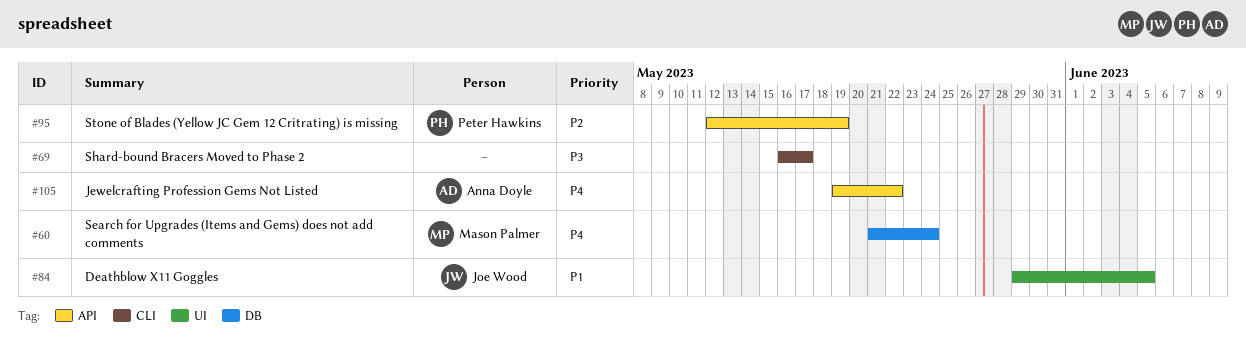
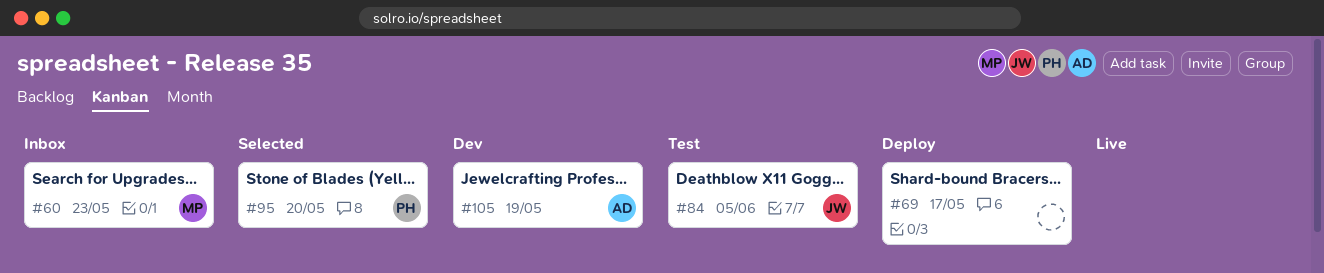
#60, due: May 24 -> May 23
#95, due: May 19 -> May 20
#105, due: May 22 -> May 19

